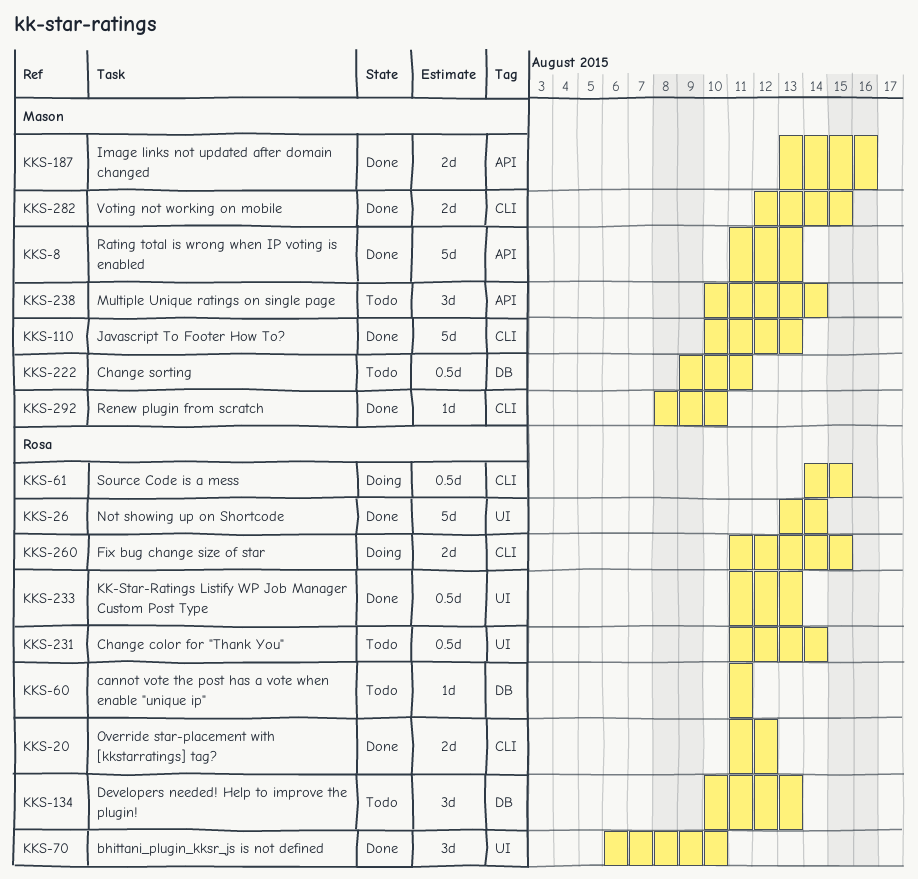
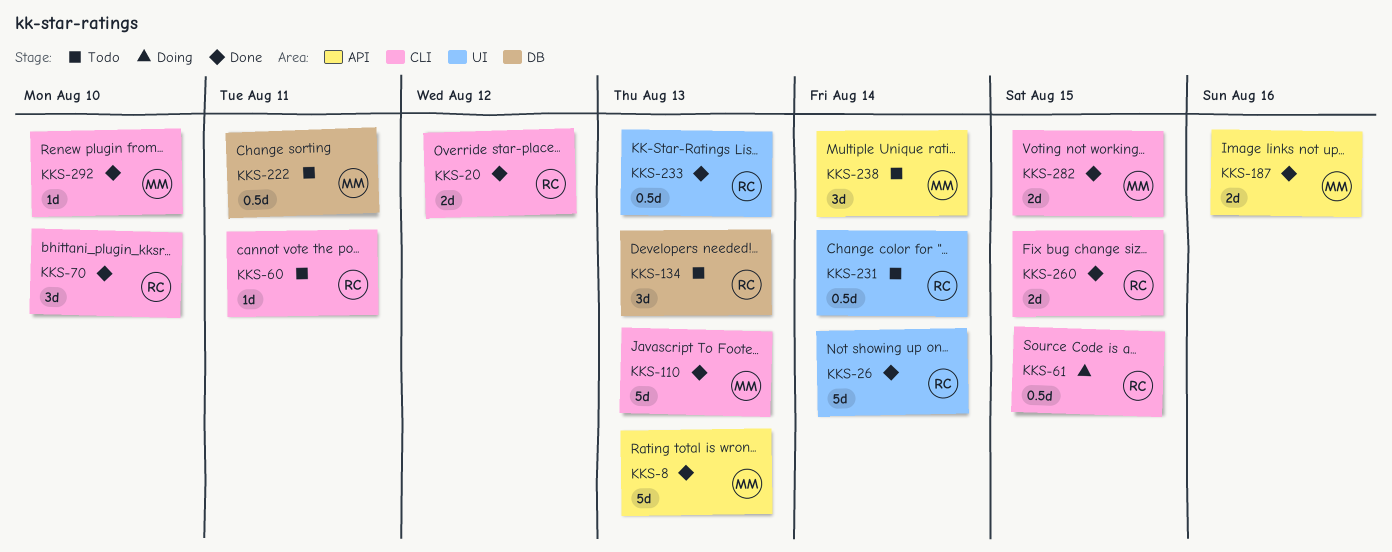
KKS-60, label: DB -> CLI
KKS-70, label: UI -> CLI
KKS-260, status: Doing -> Done

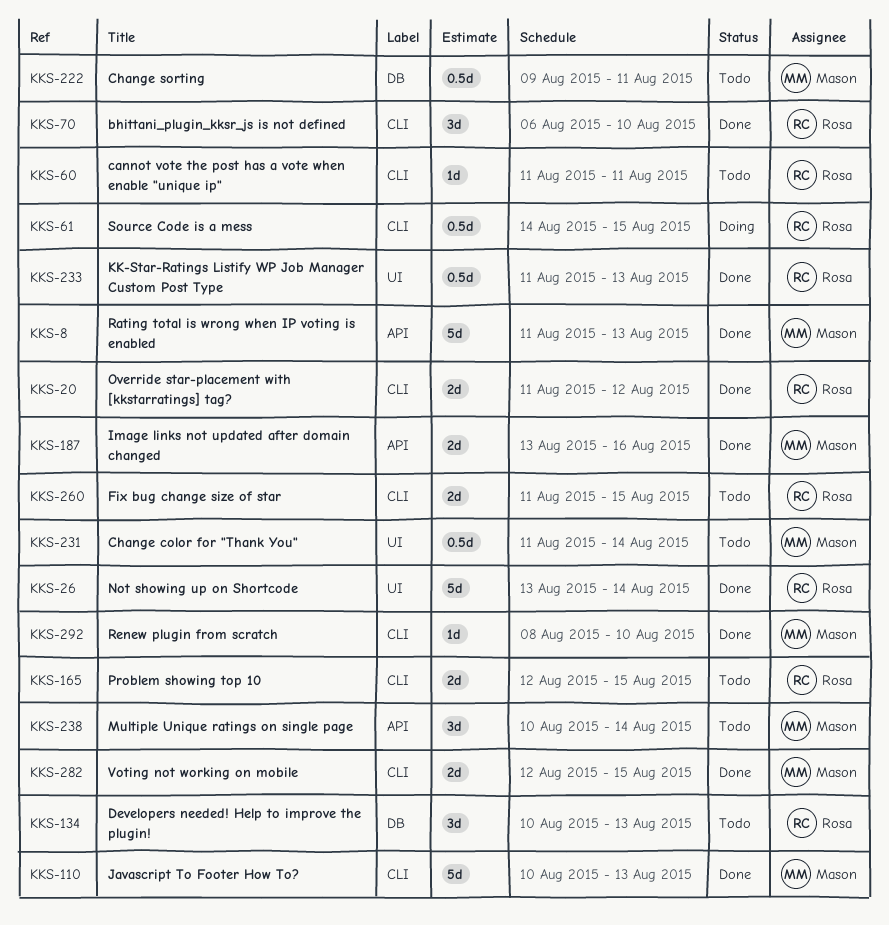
KKS-165: none -> present
KKS-231, owner: Rosa -> Mason
KKS-260, status: Done -> Todo

